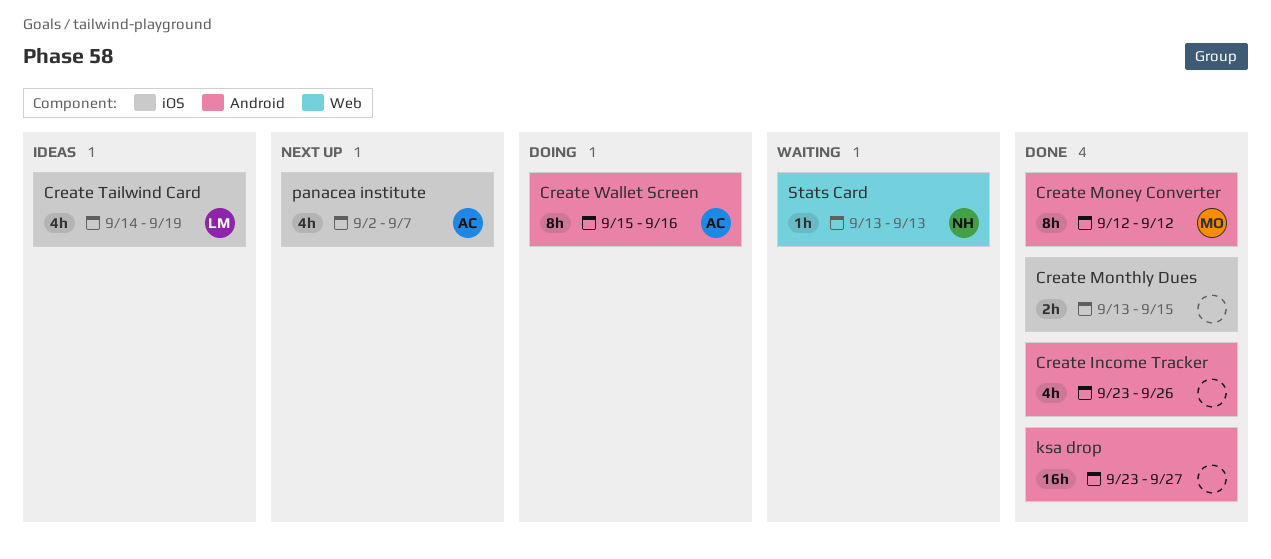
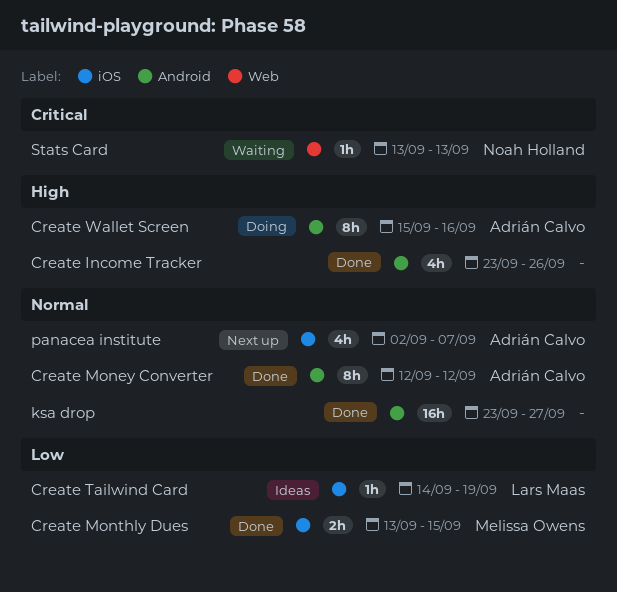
Create Money Converter, owner: Melissa Owens -> Adrián Calvo
Create Monthly Dues, owner: none -> Melissa Owens
Create Tailwind Card, estimate: 4h -> 1h

